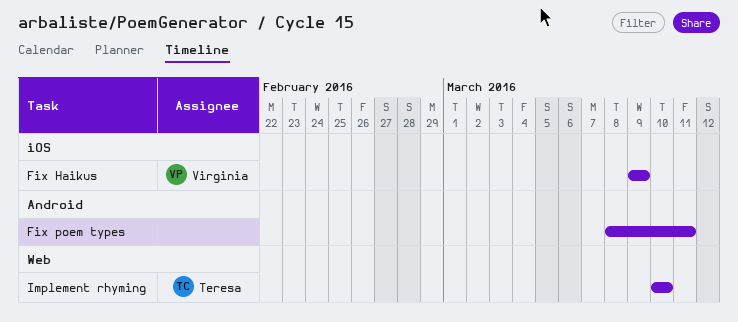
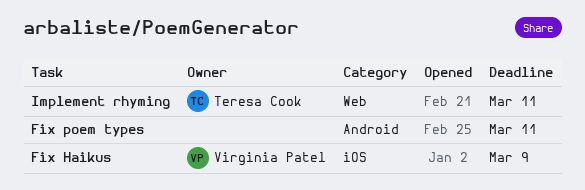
Implement rhyming, due: Mar 10 -> Mar 11

